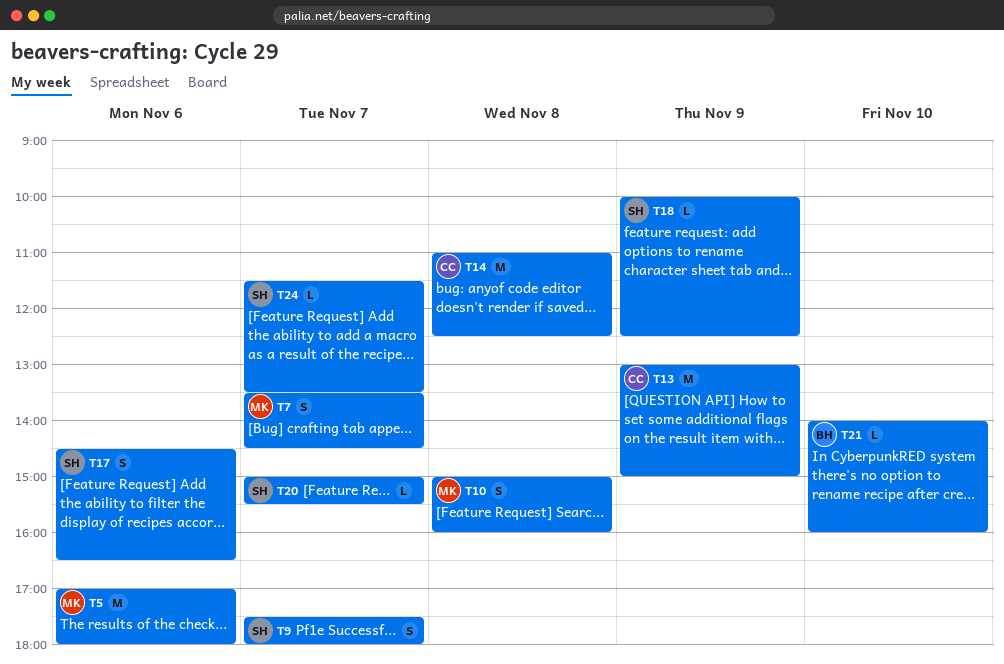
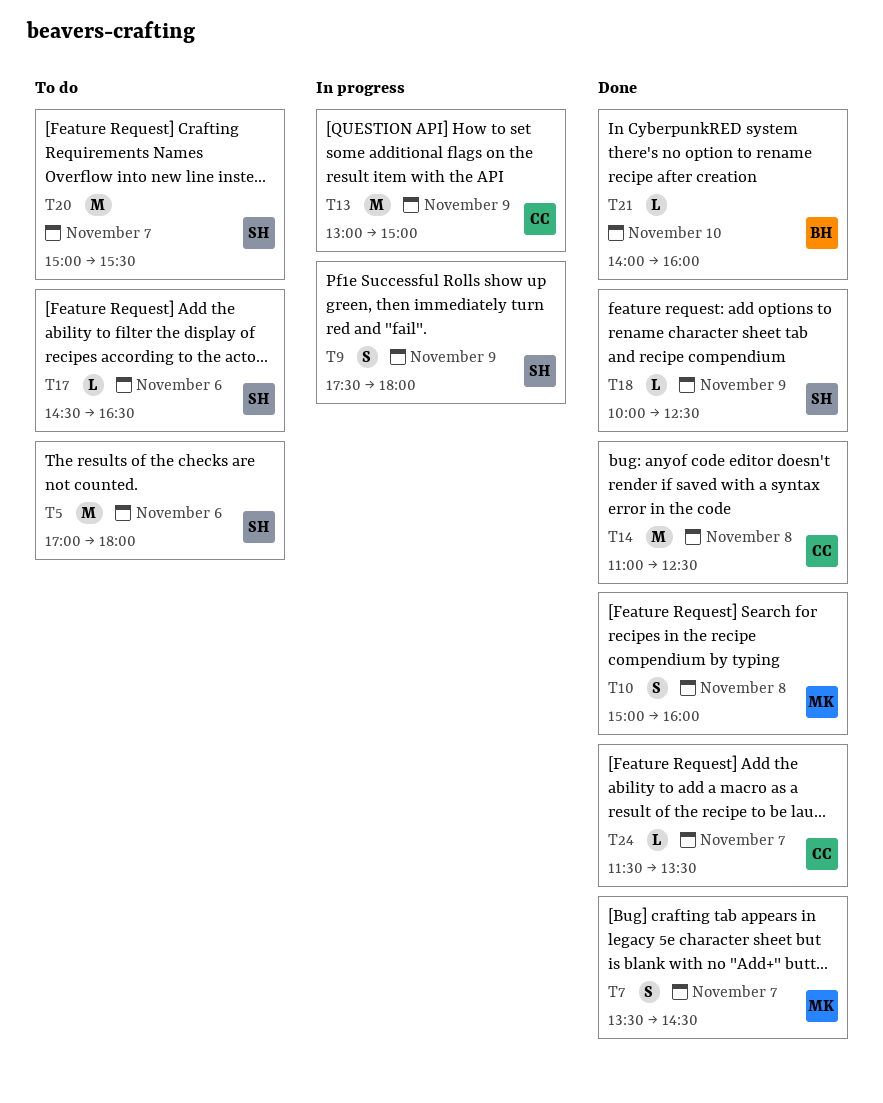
T5, owner: MK -> SH
T9, day: Nov 7 -> Nov 9
T17, estimate: S -> L
T20, estimate: L -> M
T24, owner: SH -> CC

